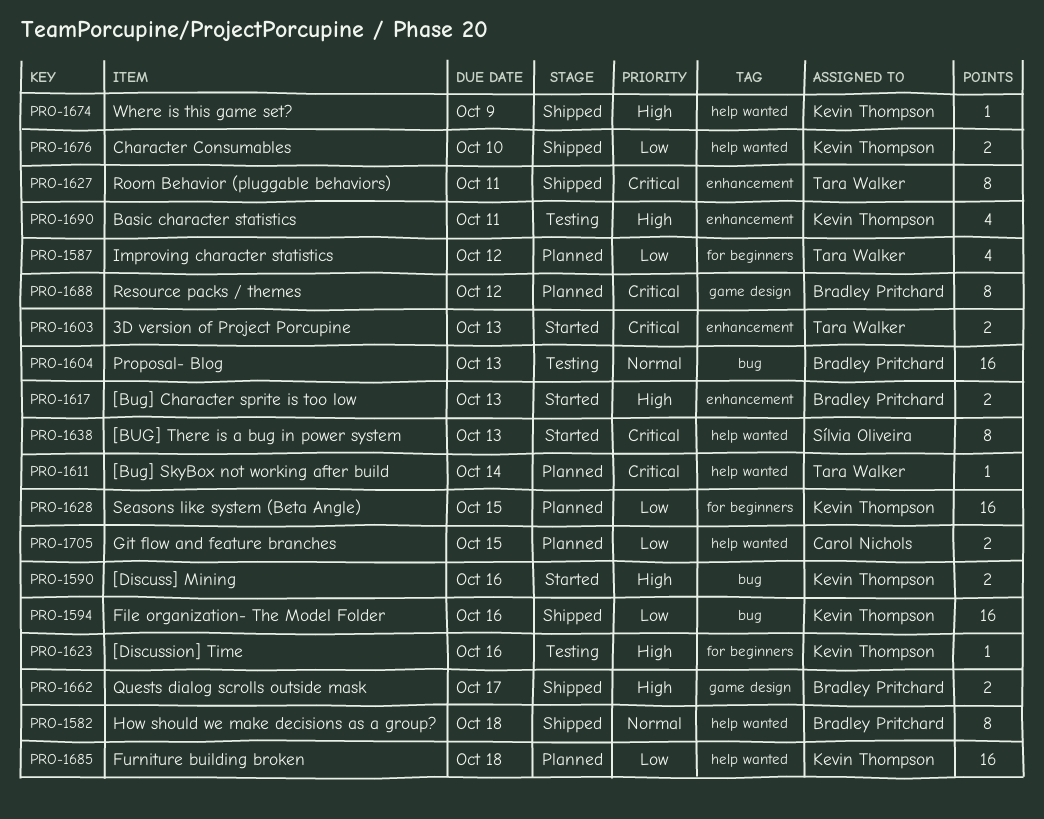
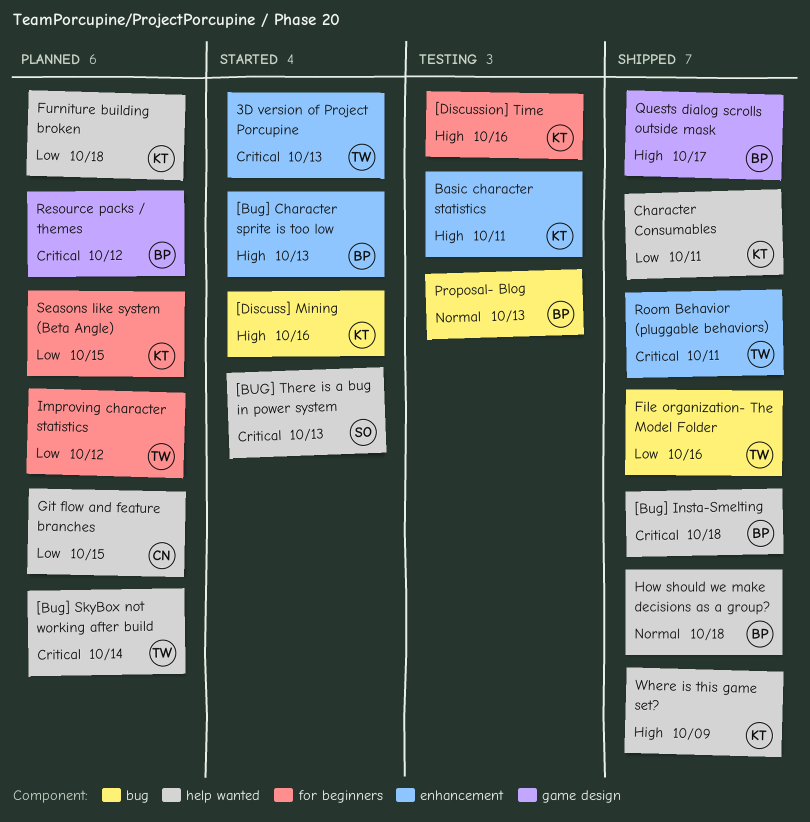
[Bug] Insta-Smelting: none -> present
Character Consumables, due: Oct 10 -> Oct 11
File organization- The Model Folder, owner: Kevin Thompson -> Tara Walker

